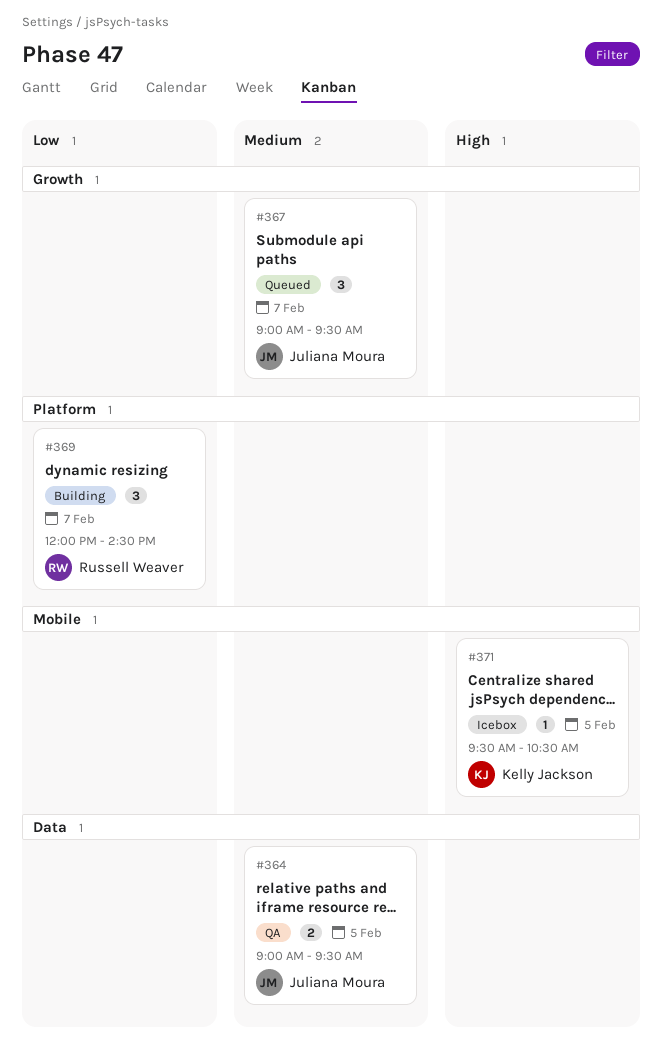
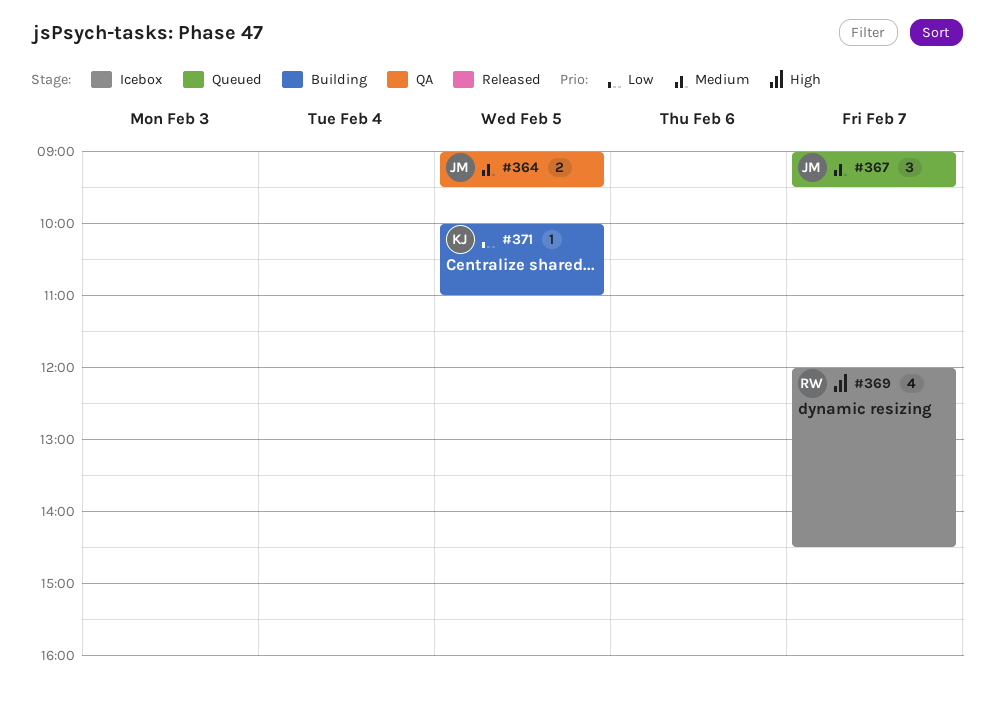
#369, status: Building -> Icebox
#369, priority: Low -> High
#369, estimate: 3 -> 4
#371, status: Icebox -> Building
#371, priority: High -> Low
#371, begins: 09:30 -> 10:00
#371, ends: 10:30 -> 11:00

